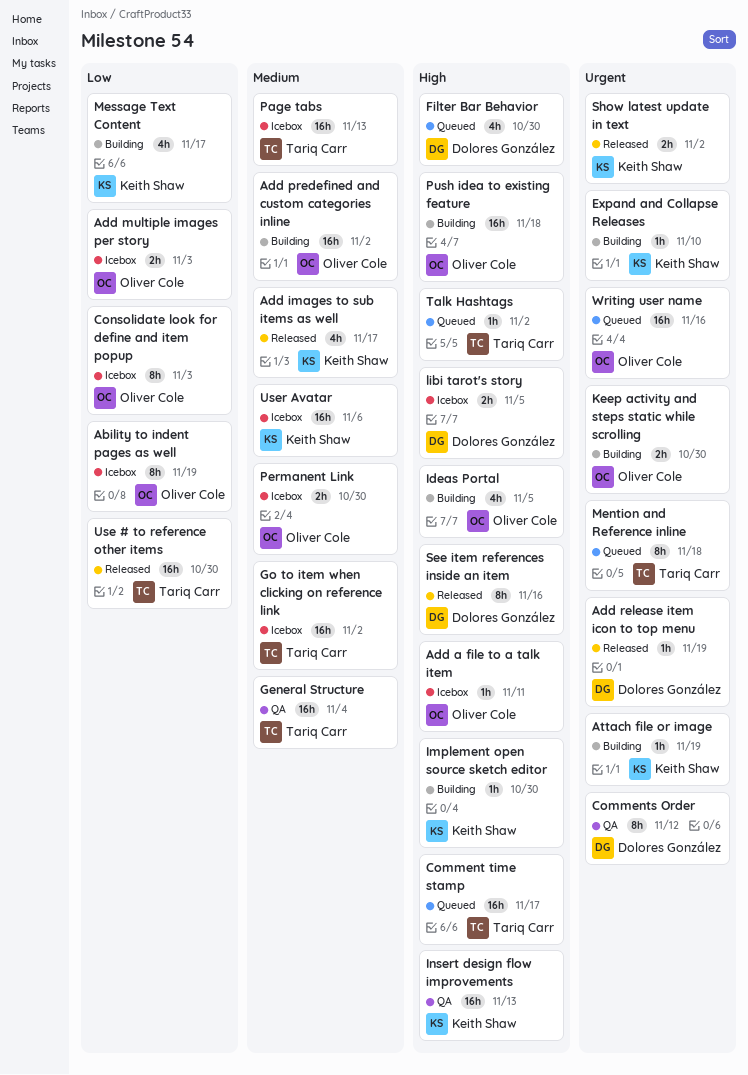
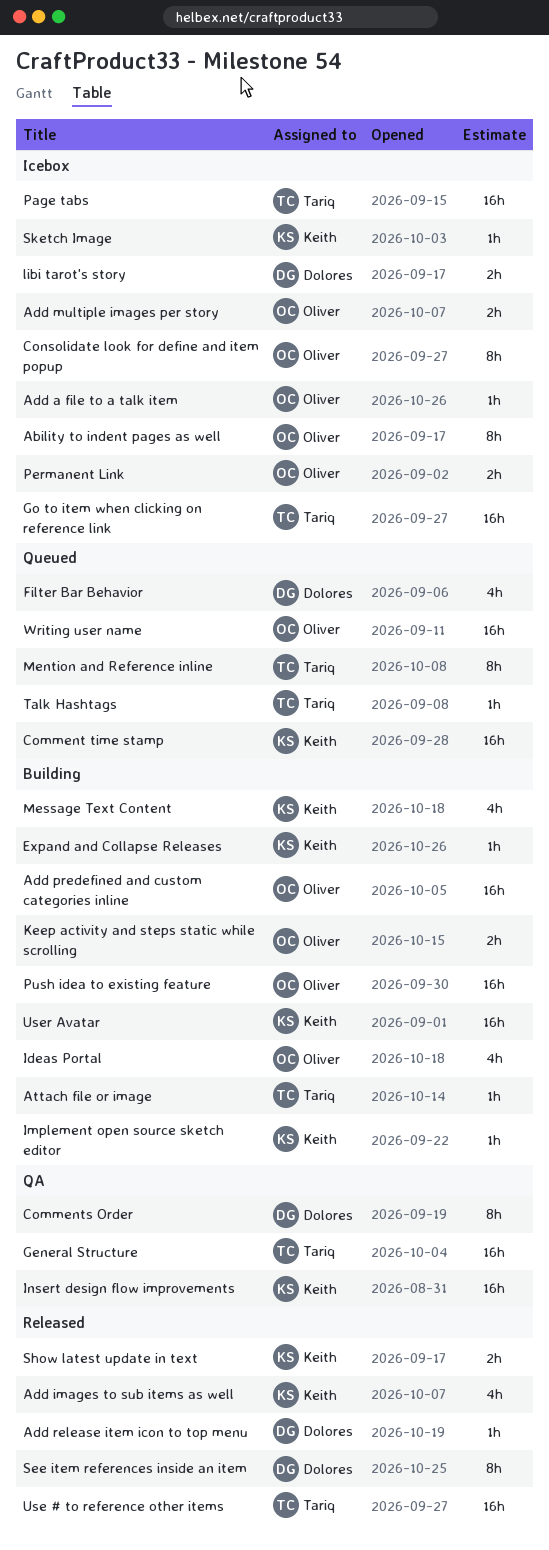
Attach file or image, owner: Keith Shaw -> Tariq Carr
Comment time stamp, owner: Tariq Carr -> Keith Shaw
Sketch Image: none -> present
User Avatar, status: Icebox -> Building

